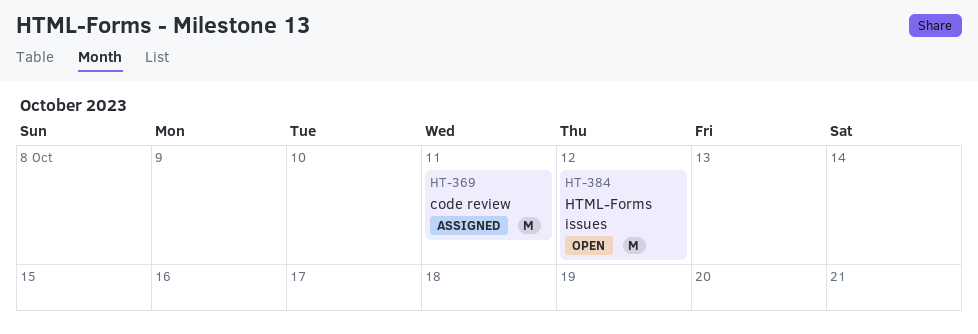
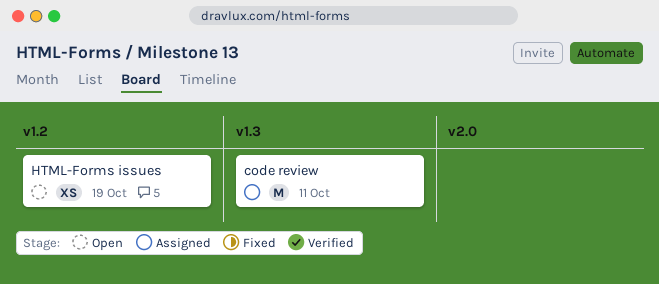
HTML-Forms issues, estimate: M -> XS
HTML-Forms issues, due: Oct 12 -> Oct 19

